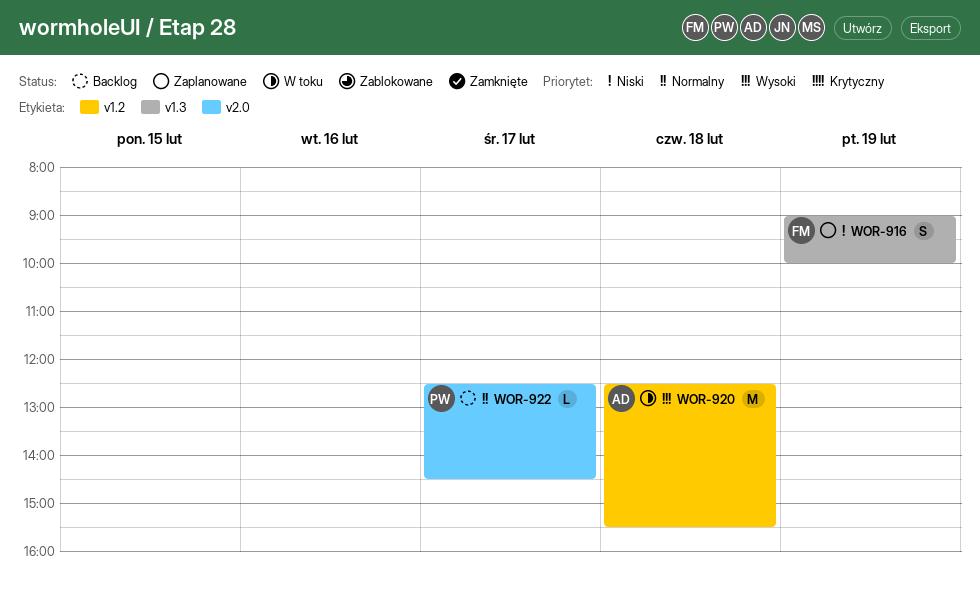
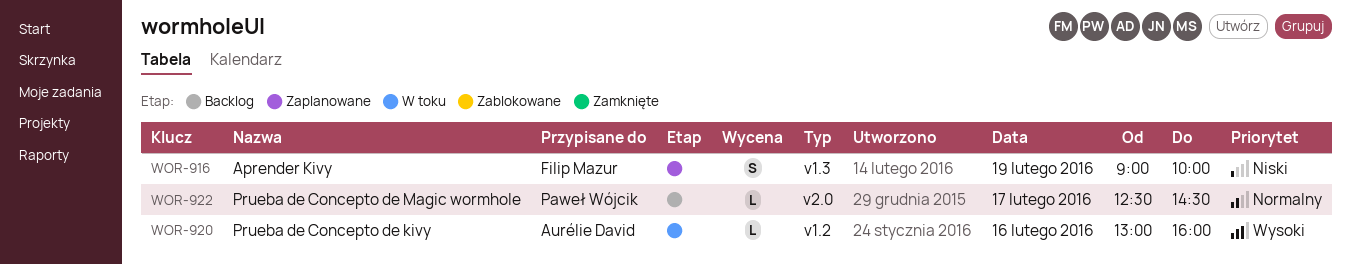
WOR-920, estimate: M -> L
WOR-920, day: Feb 18 -> Feb 16
WOR-920, begins: 12:30 -> 13:00
WOR-920, ends: 15:30 -> 16:00

